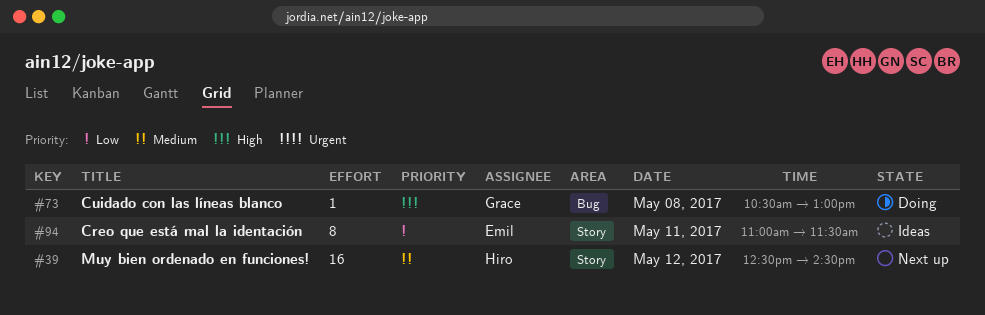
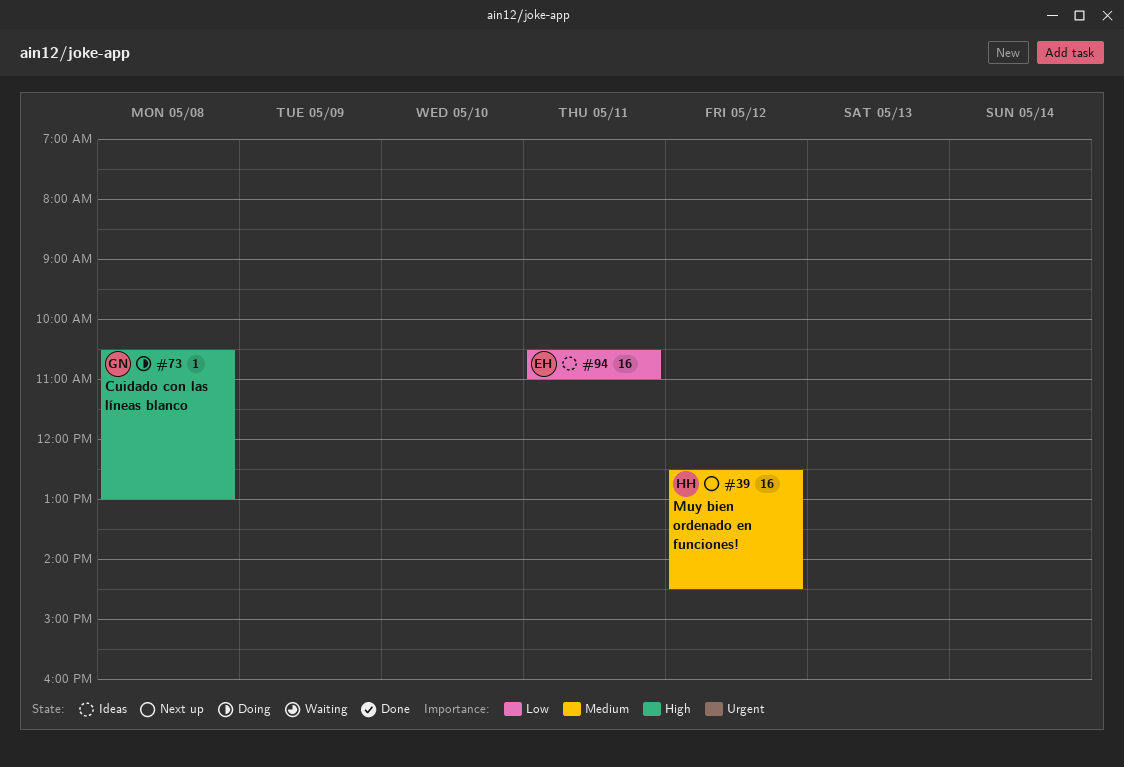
#94, estimate: 8 -> 16
#94, begins: 11:00 -> 10:30
#94, ends: 11:30 -> 11:00

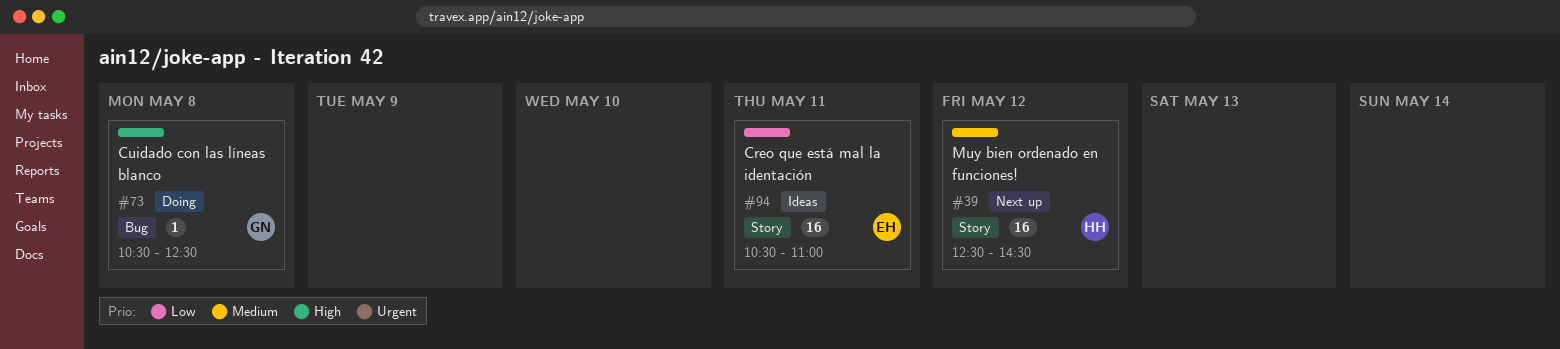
#73, ends: 13:00 -> 12:30

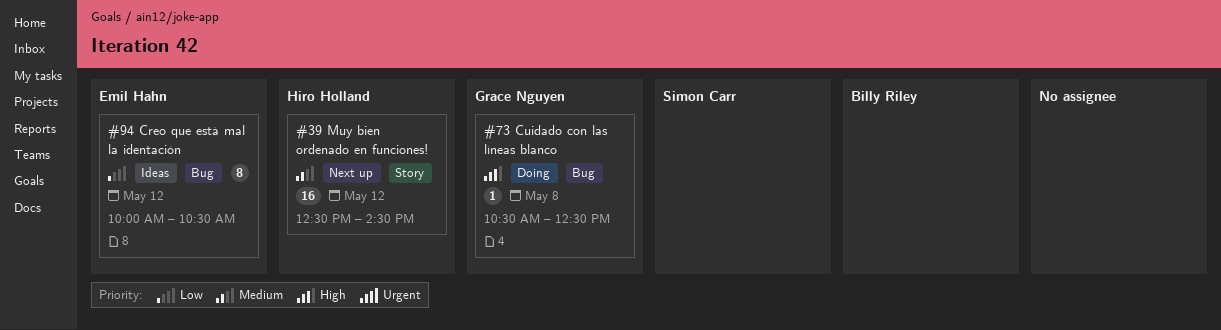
#94, label: Story -> Bug
#94, estimate: 16 -> 8
#94, day: May 11 -> May 12
#94, begins: 10:30 -> 10:00
#94, ends: 11:00 -> 10:30

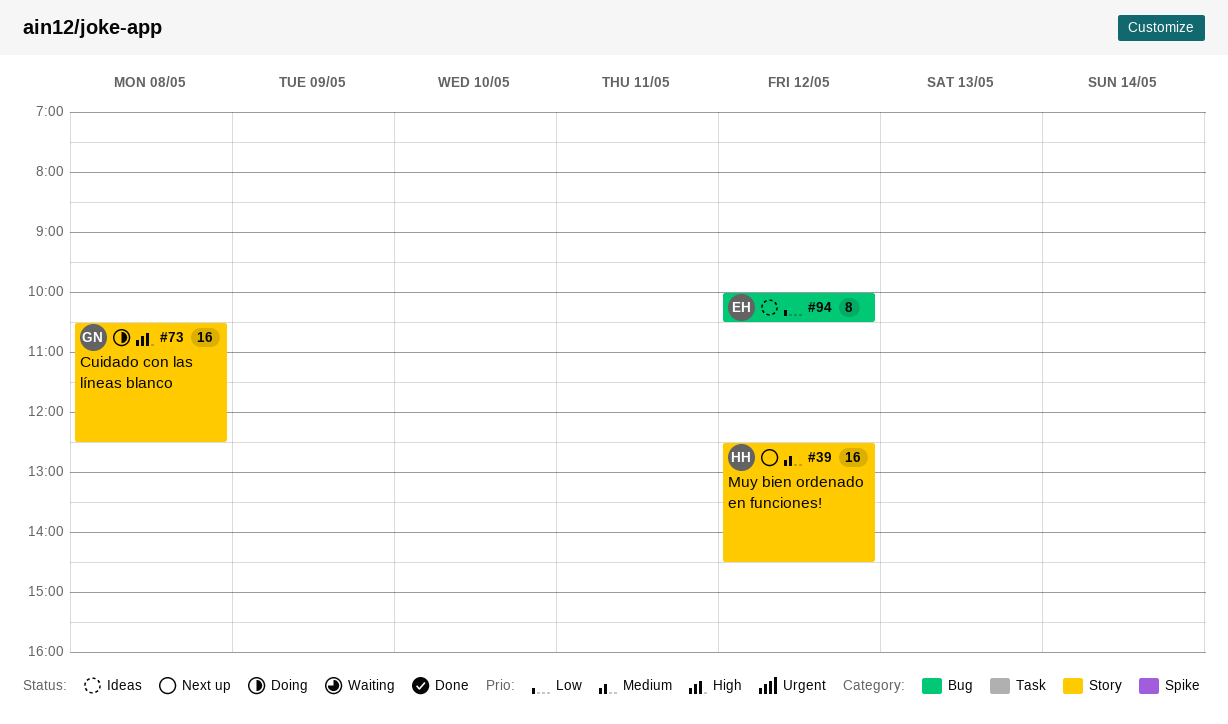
#73, label: Bug -> Story
#73, estimate: 1 -> 16

